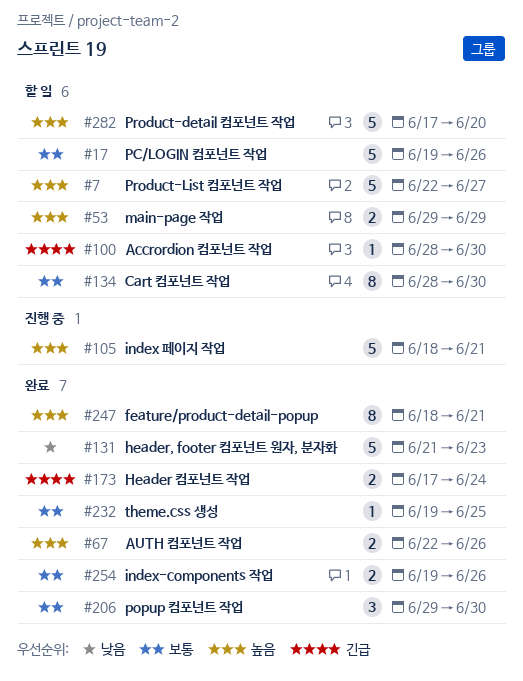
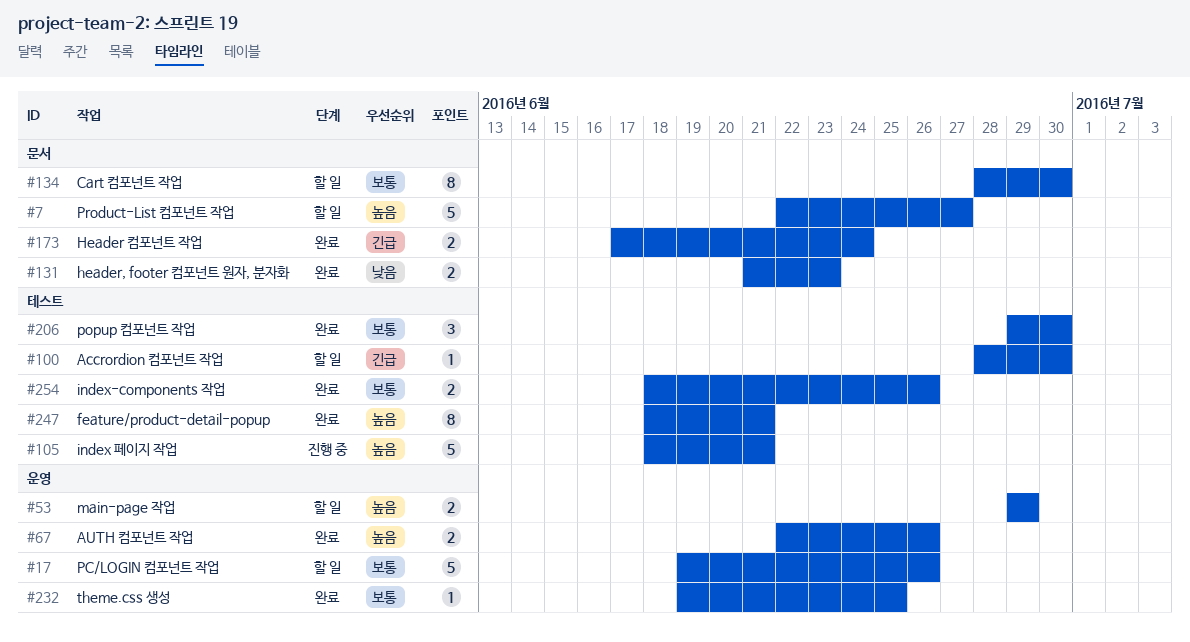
#131, estimate: 5 -> 2
#254, start: Jun 19 -> Jun 18
#282: present -> none

